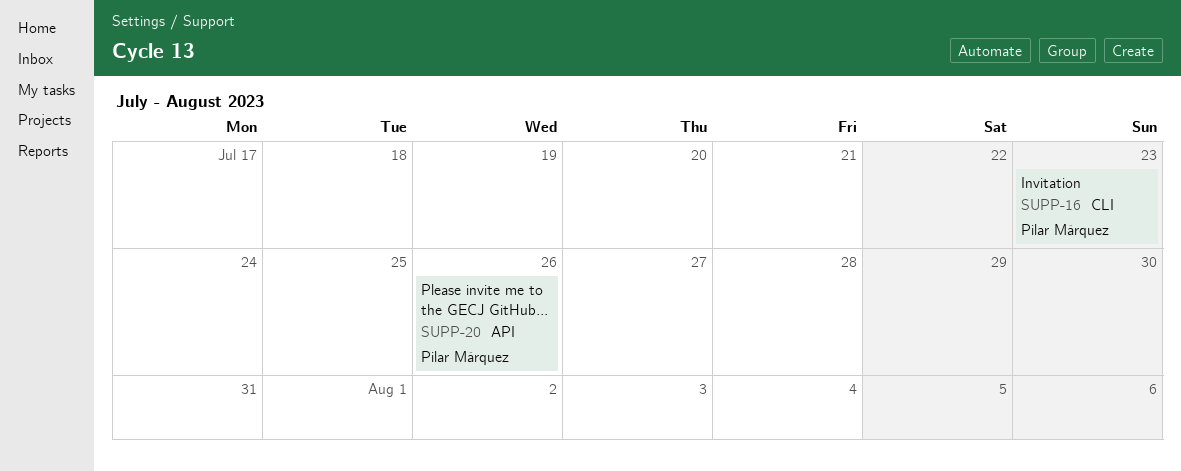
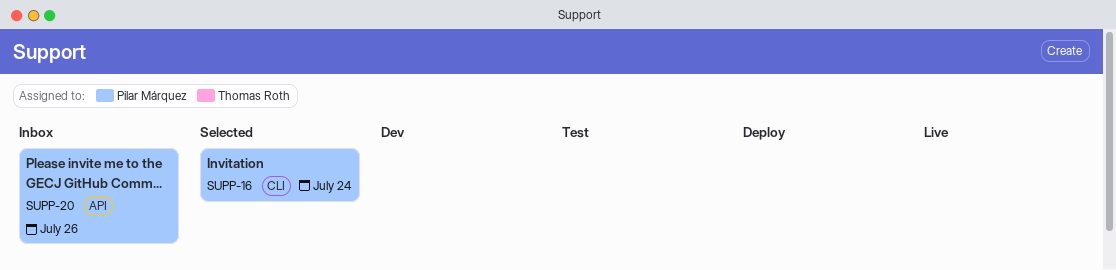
SUPP-16, due: Jul 23 -> Jul 24

